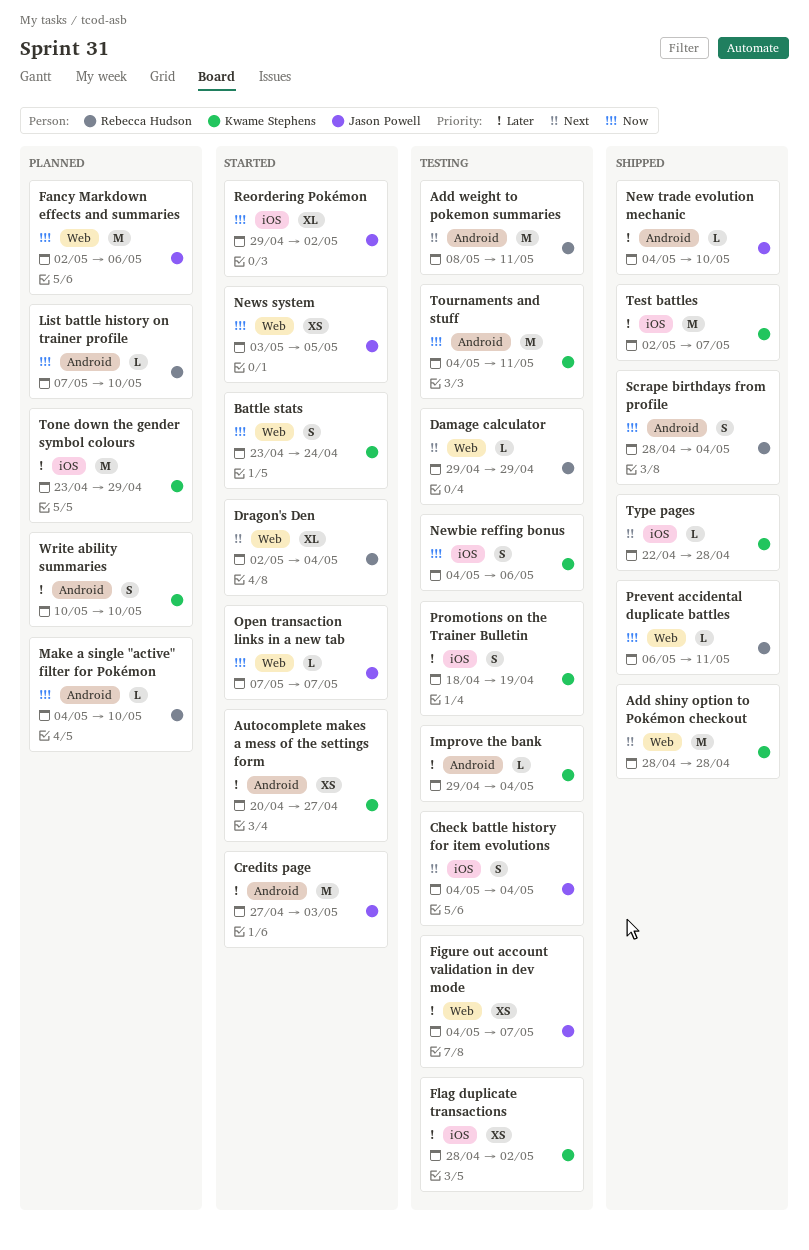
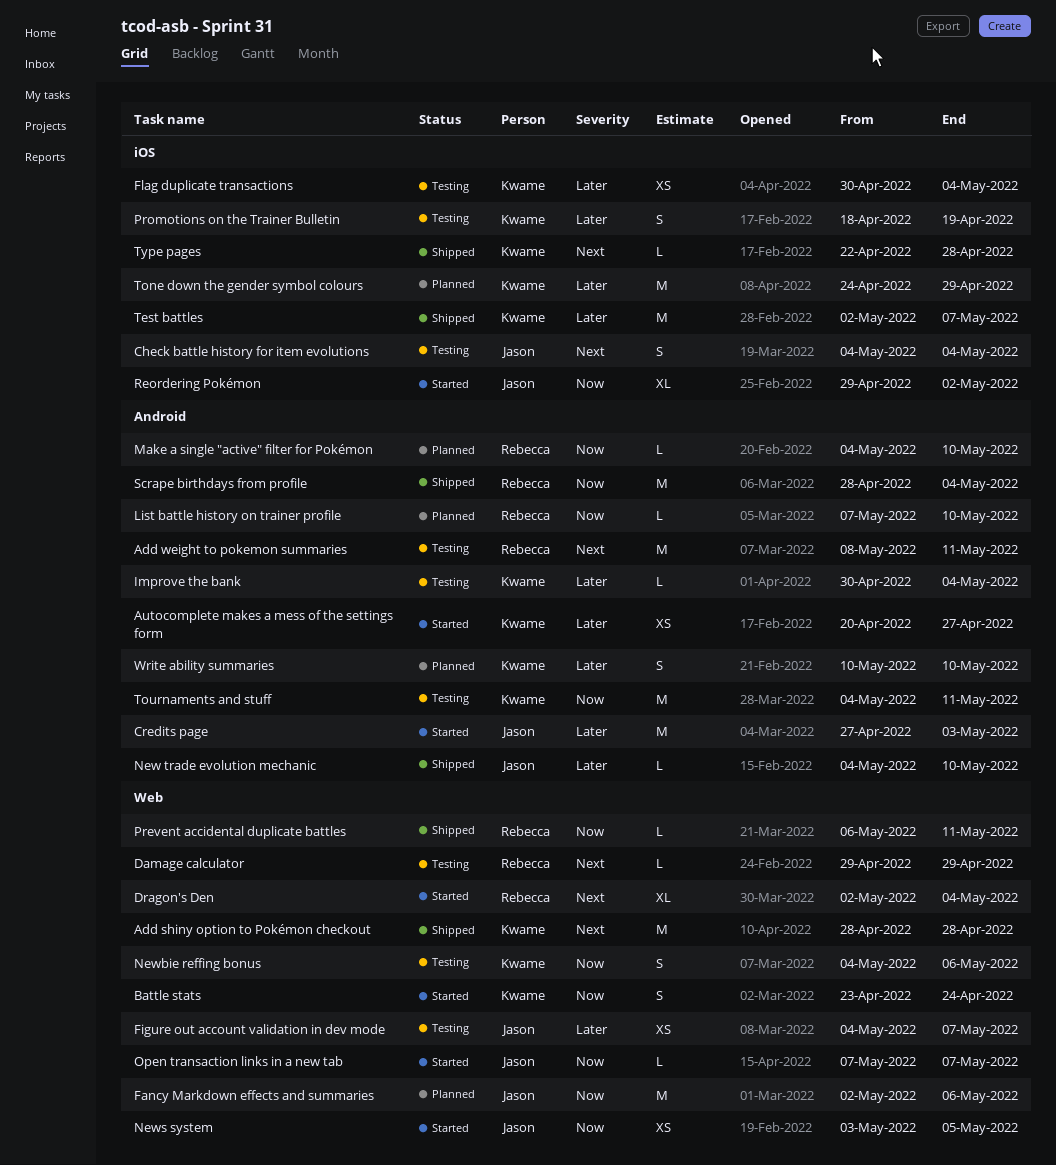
Flag duplicate transactions, start: Apr 28 -> Apr 30
Flag duplicate transactions, due: May 2 -> May 4
Improve the bank, start: Apr 29 -> Apr 30
Newbie reffing bonus, label: iOS -> Web
Scrape birthdays from profile, estimate: S -> M
Tone down the gender symbol colours, start: Apr 23 -> Apr 24

